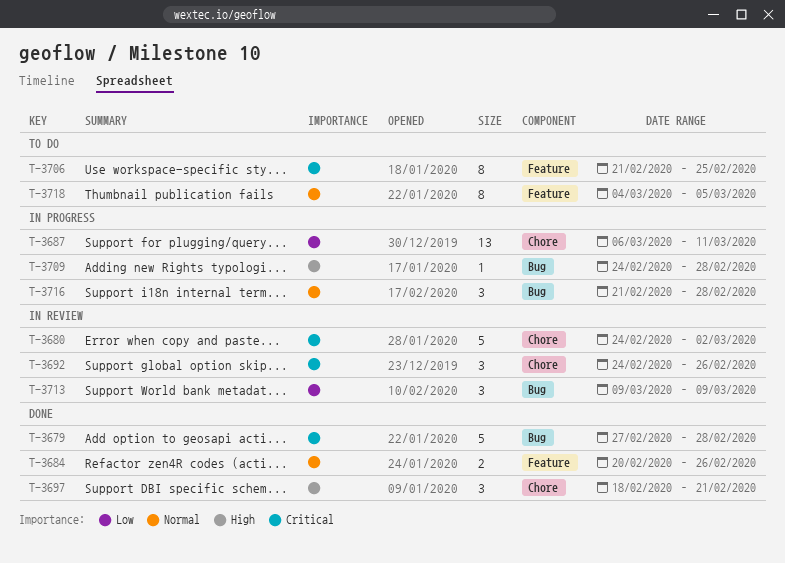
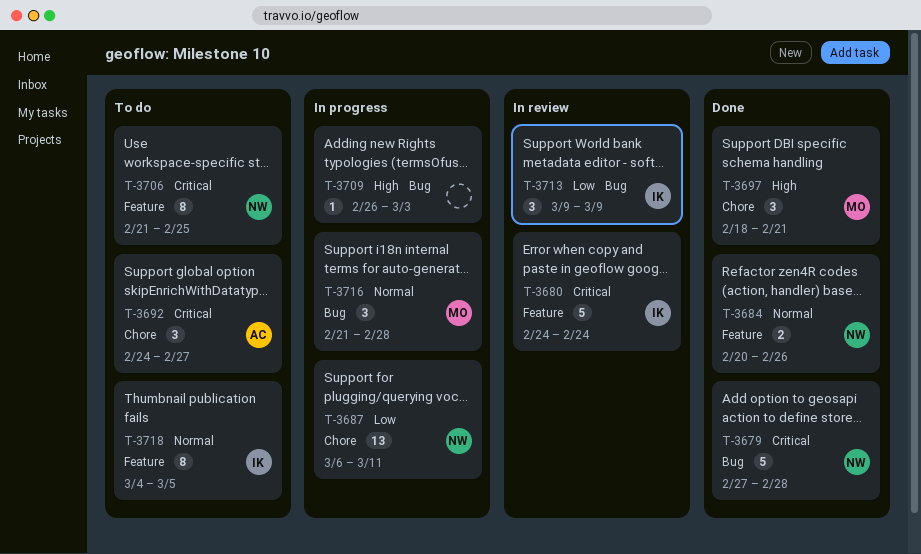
T-3680, label: Chore -> Feature
T-3680, due: Mar 2 -> Feb 24
T-3692, status: In review -> To do
T-3692, due: Feb 26 -> Feb 27
T-3709, start: Feb 24 -> Feb 26
T-3709, due: Feb 28 -> Mar 3

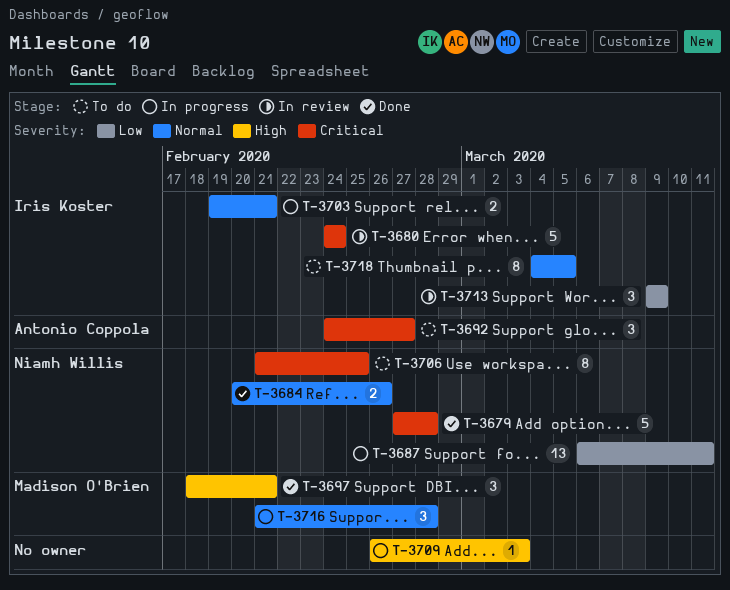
T-3703: none -> present

